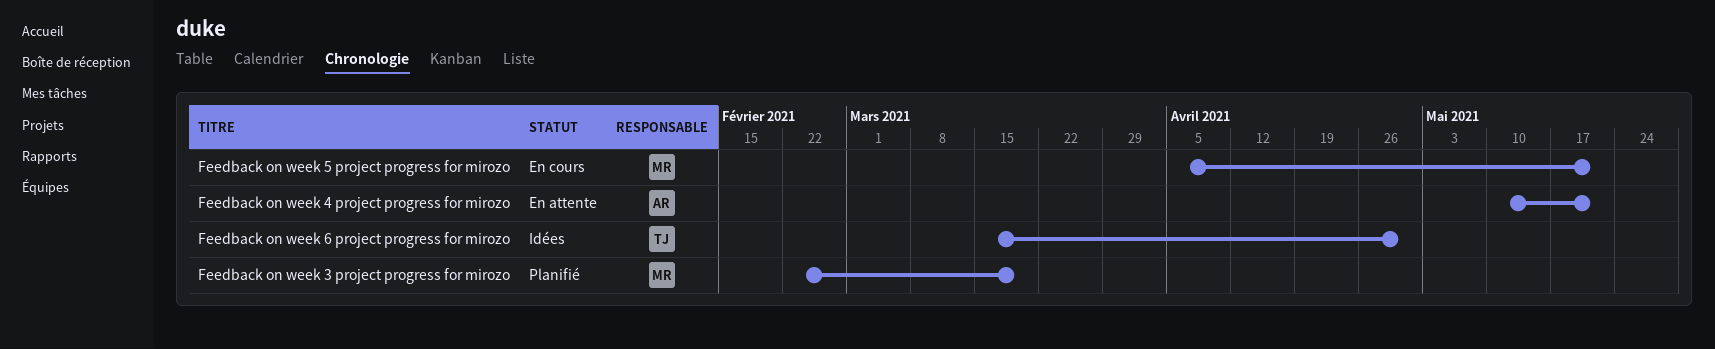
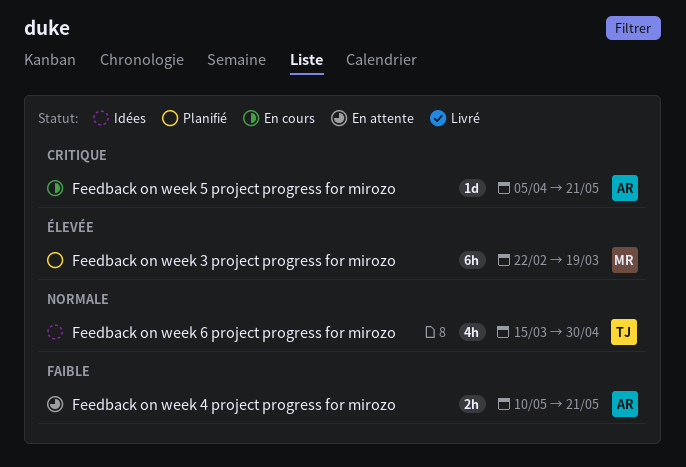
Feedback on week 5 project progress for mirozo, owner: MR -> AR

